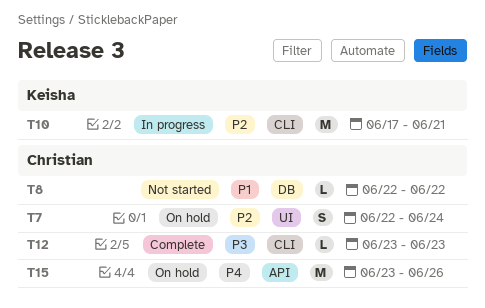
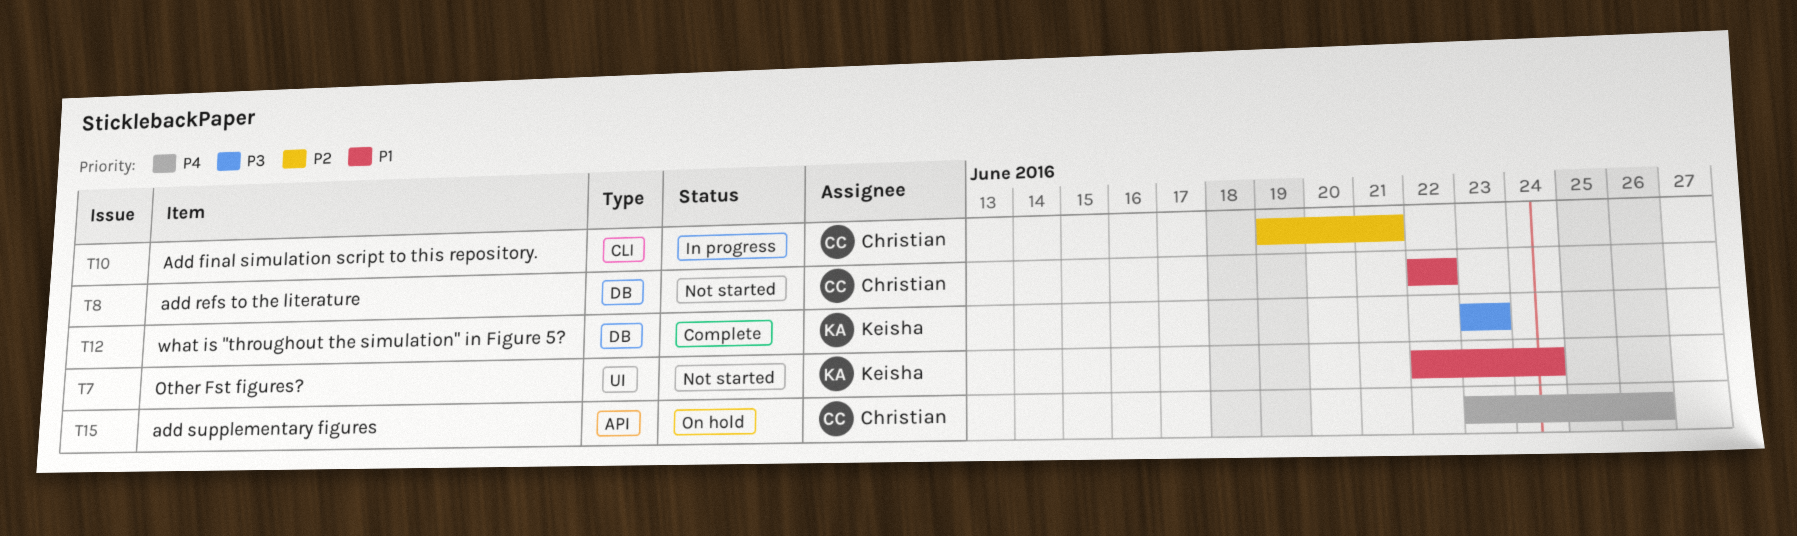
T7, status: On hold -> Not started
T7, owner: Christian -> Keisha
T7, priority: P2 -> P1
T10, owner: Keisha -> Christian
T10, start: Jun 17 -> Jun 19
T12, owner: Christian -> Keisha
T12, label: CLI -> DB

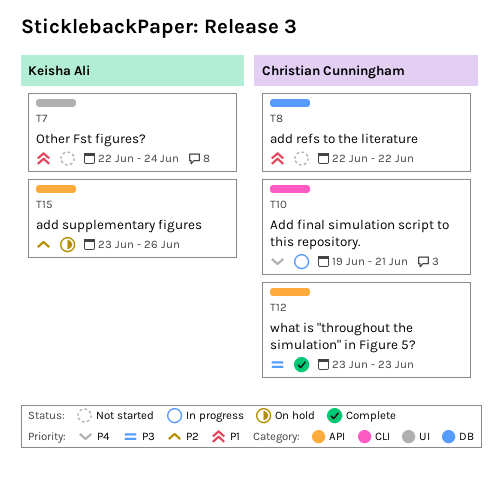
T10, priority: P2 -> P4
T12, owner: Keisha Ali -> Christian Cunningham
T12, label: DB -> API
T15, owner: Christian Cunningham -> Keisha Ali
T15, priority: P4 -> P2

